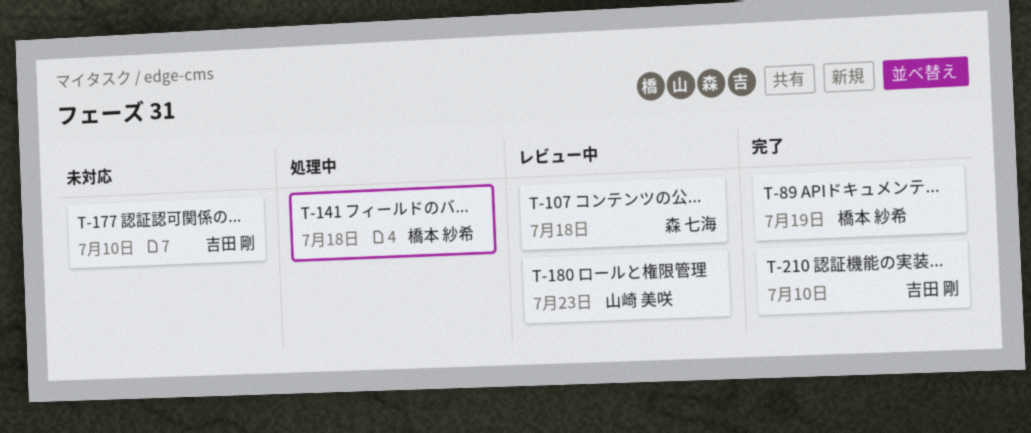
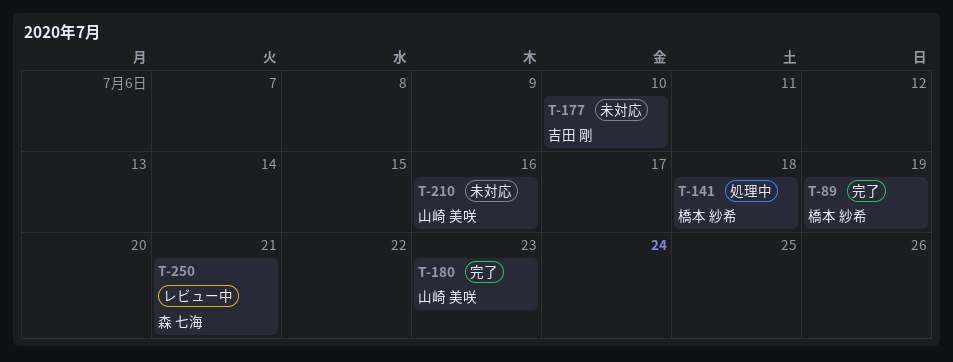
T-107: present -> none
T-180, status: レビュー中 -> 完了
T-210, status: 完了 -> 未対応
T-210, owner: 吉田 剛 -> 山崎 美咲
T-210, due: Jul 10 -> Jul 16
T-250: none -> present

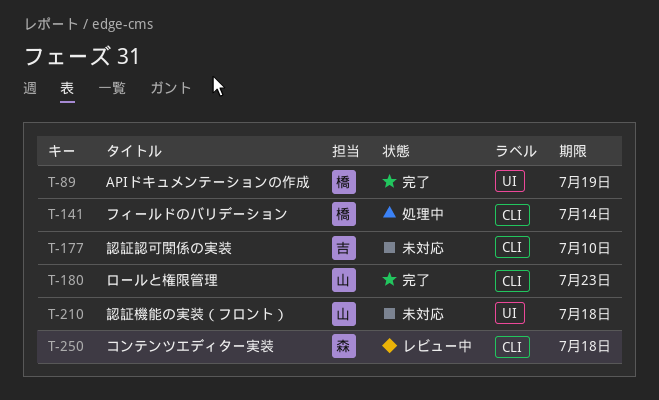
T-141, due: Jul 18 -> Jul 14
T-210, due: Jul 16 -> Jul 18
T-250, due: Jul 21 -> Jul 18

